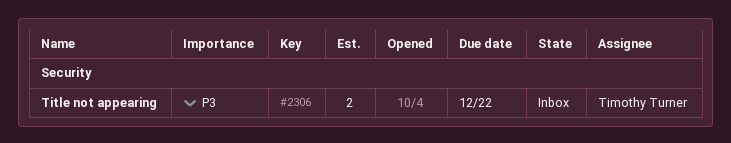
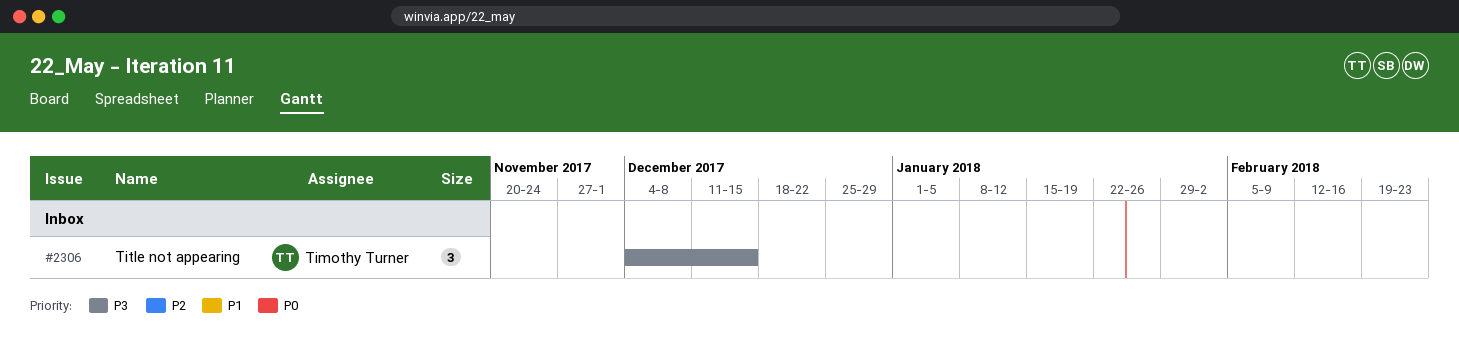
#2306, estimate: 2 -> 3
#2306, due: Dec 22 -> Dec 15

